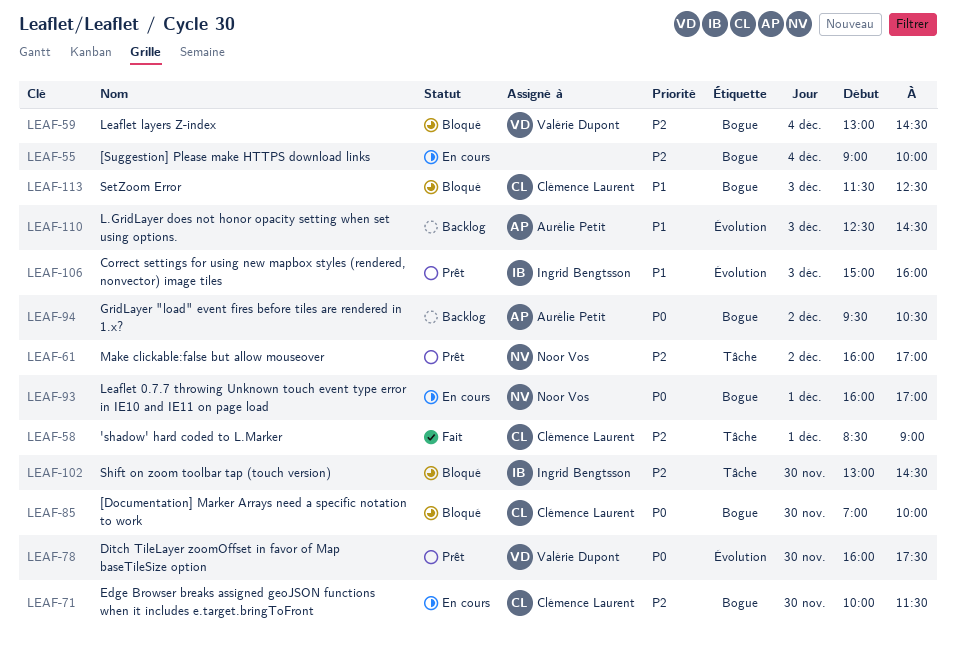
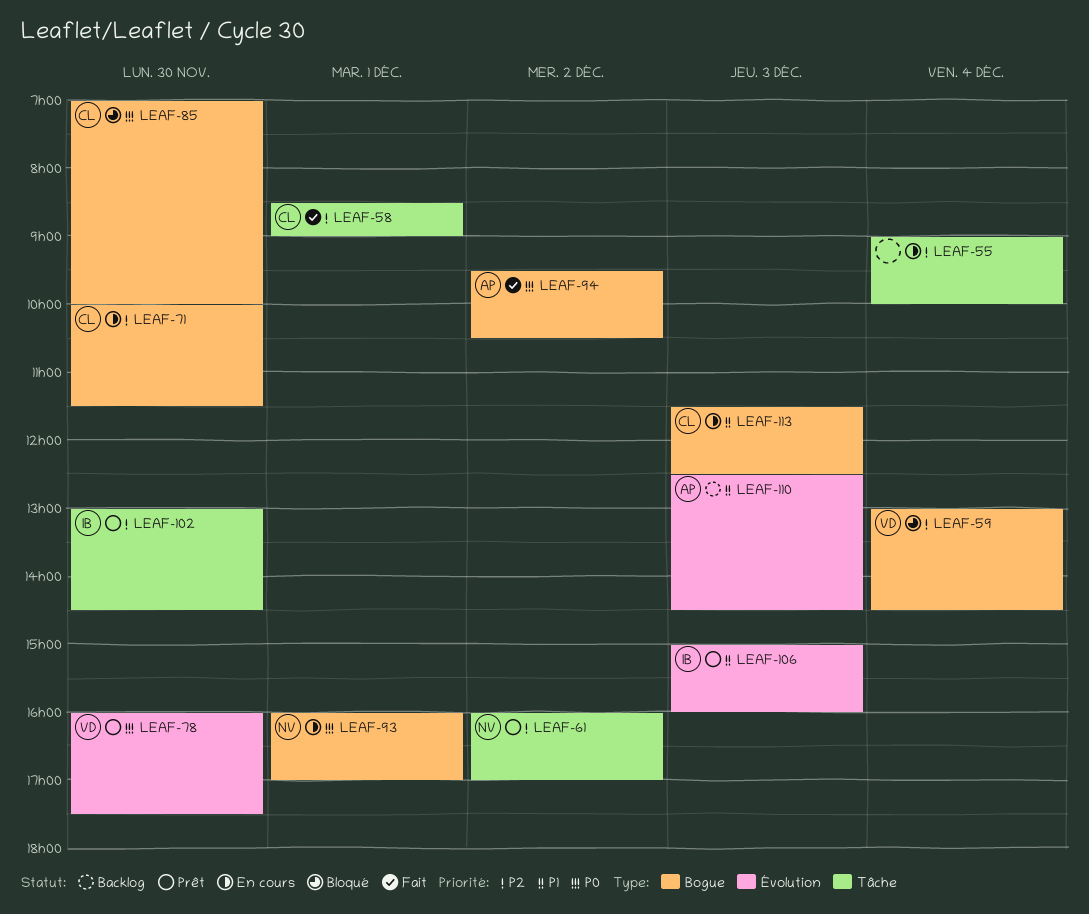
LEAF-55, label: Bogue -> Tâche
LEAF-94, status: Backlog -> Fait
LEAF-102, status: Bloqué -> Prêt
LEAF-113, status: Bloqué -> En cours

